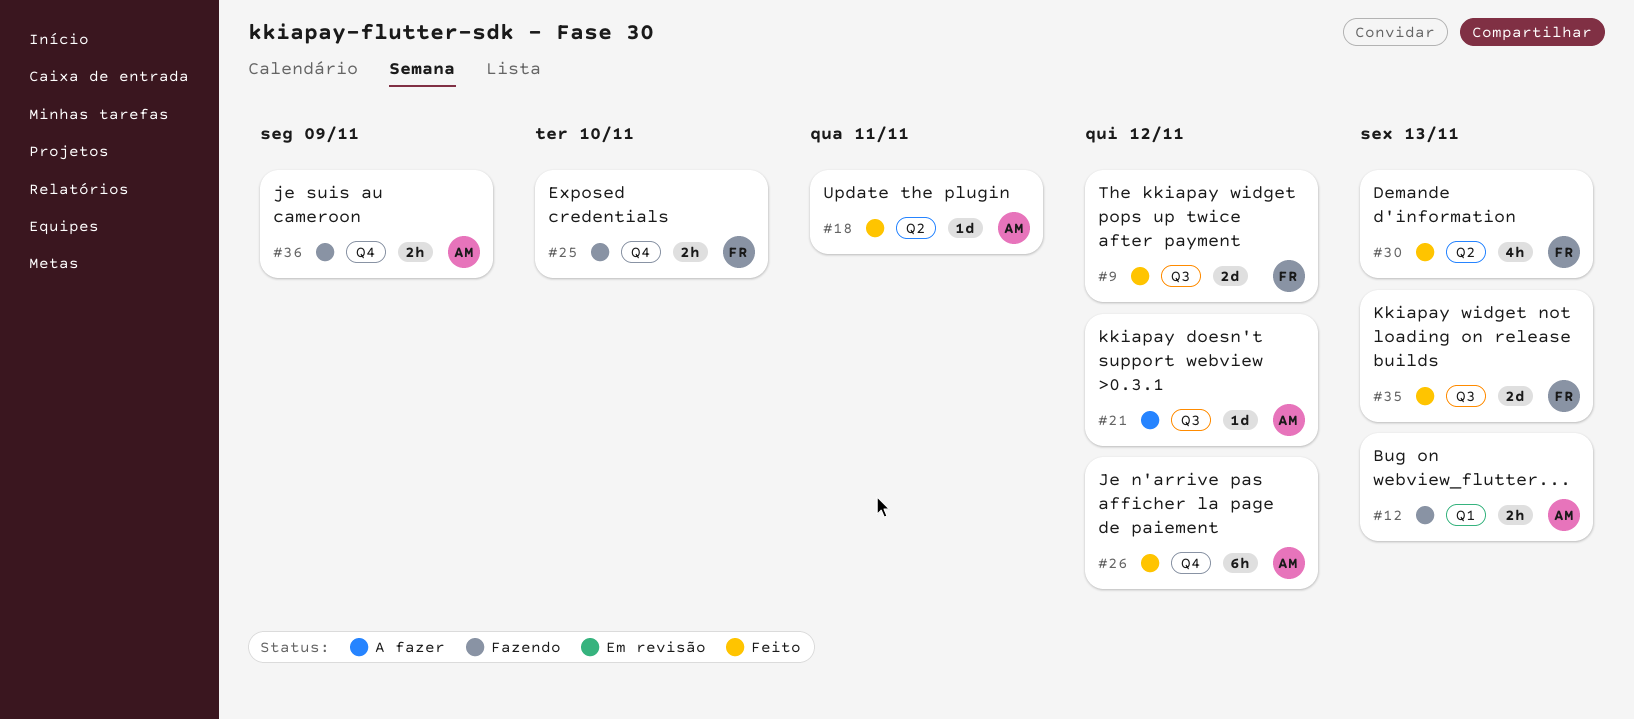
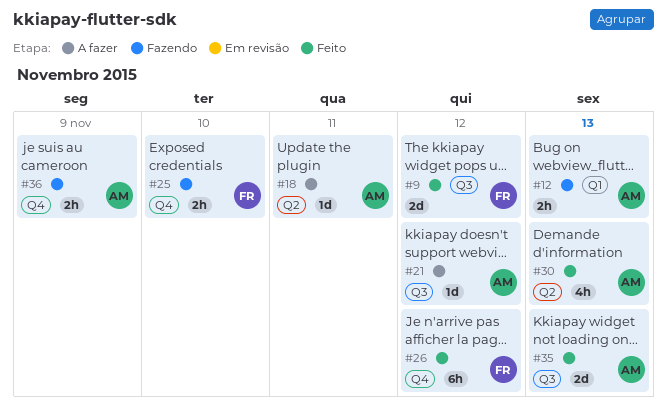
#18, status: Feito -> A fazer
#26, owner: AM -> FR
#30, owner: FR -> AM
#35, owner: FR -> AM

